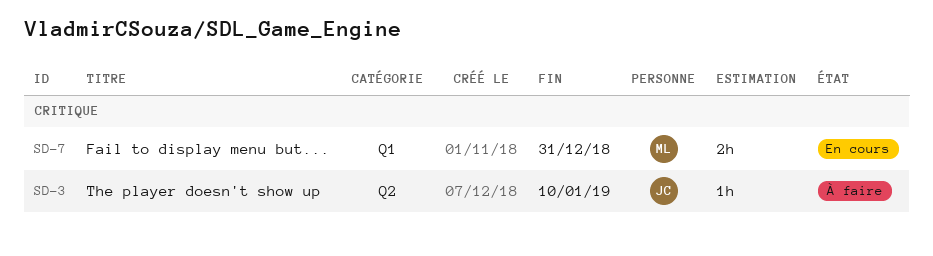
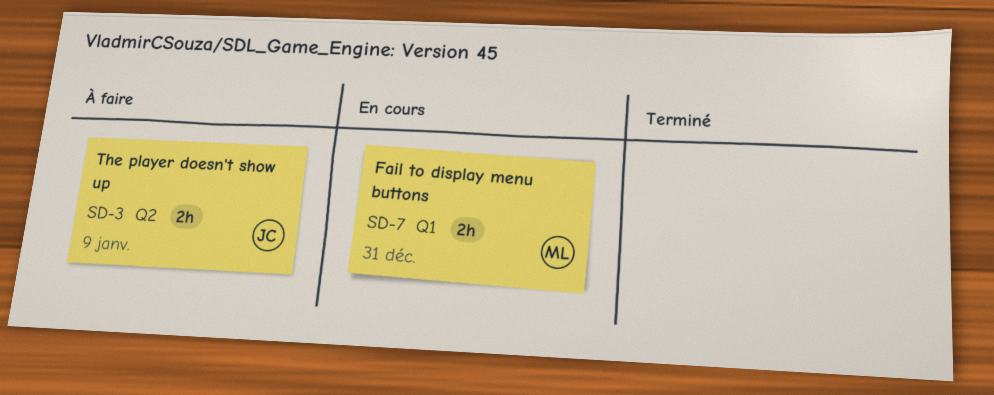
SD-3, estimate: 1h -> 2h
SD-3, due: Jan 10 -> Jan 9

